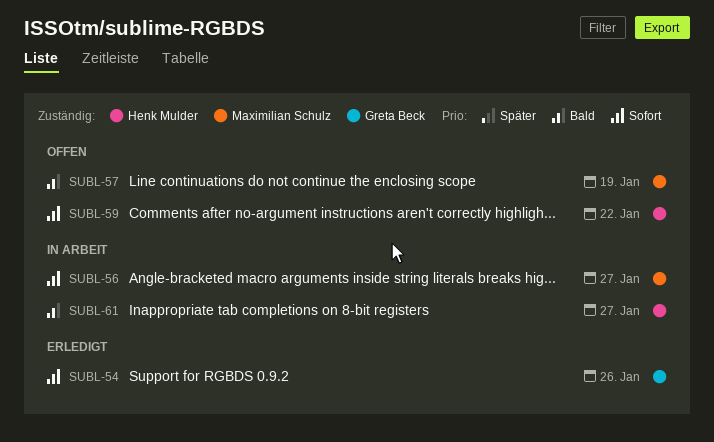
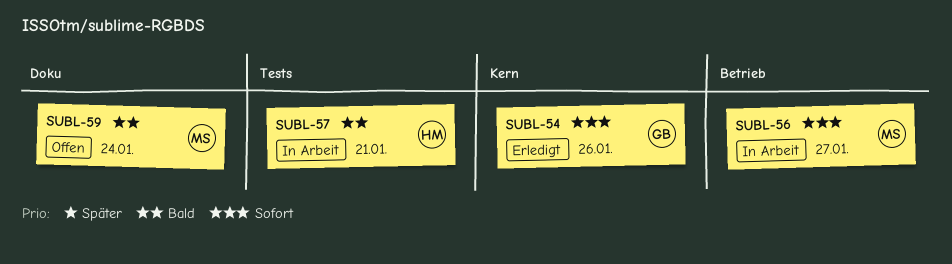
SUBL-57, status: Offen -> In Arbeit
SUBL-57, owner: Maximilian Schulz -> Henk Mulder
SUBL-57, due: Jan 19 -> Jan 21
SUBL-59, owner: Henk Mulder -> Maximilian Schulz
SUBL-59, priority: Sofort -> Bald
SUBL-59, due: Jan 22 -> Jan 24
SUBL-61: present -> none

